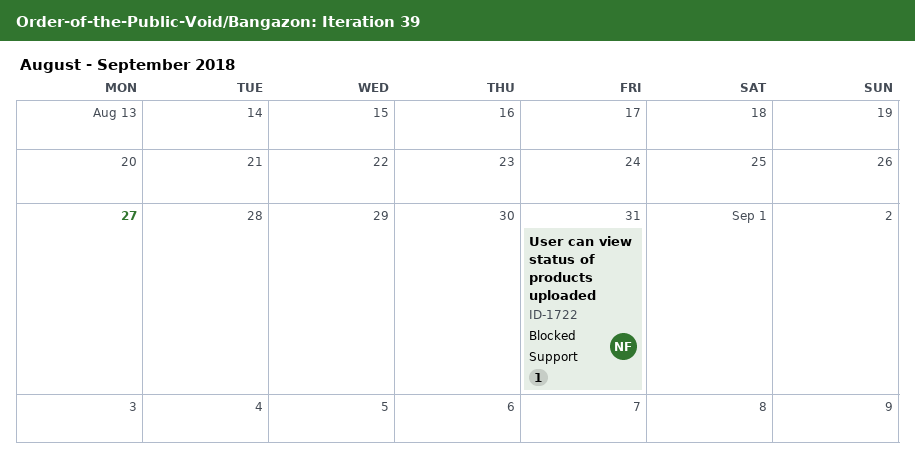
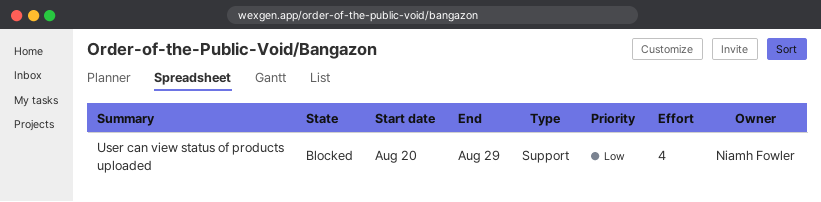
User can view status of products uploaded, estimate: 1 -> 4
User can view status of products uploaded, due: Aug 31 -> Aug 29

